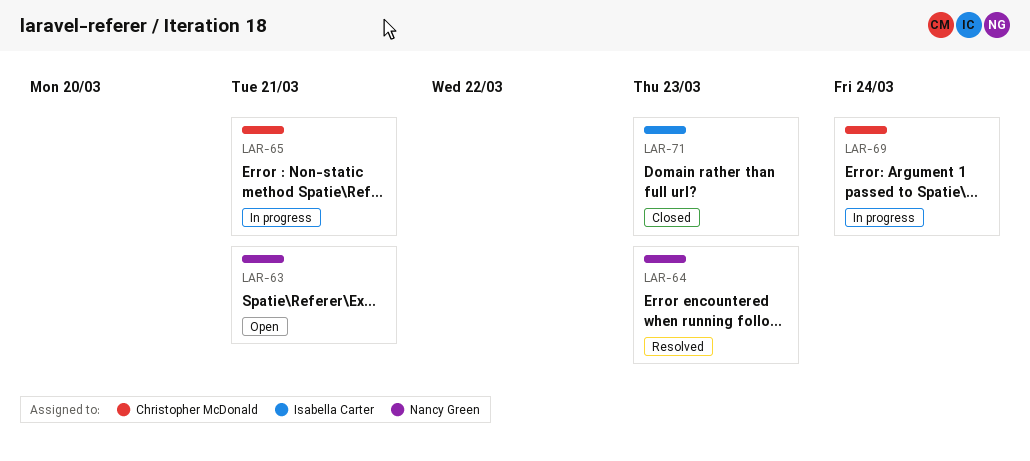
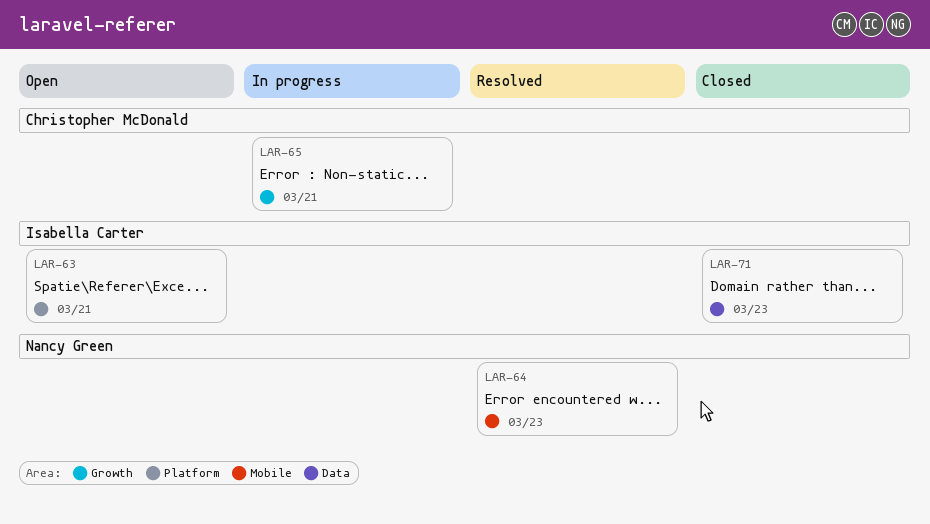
LAR-63, owner: Nancy Green -> Isabella Carter
LAR-69: present -> none

